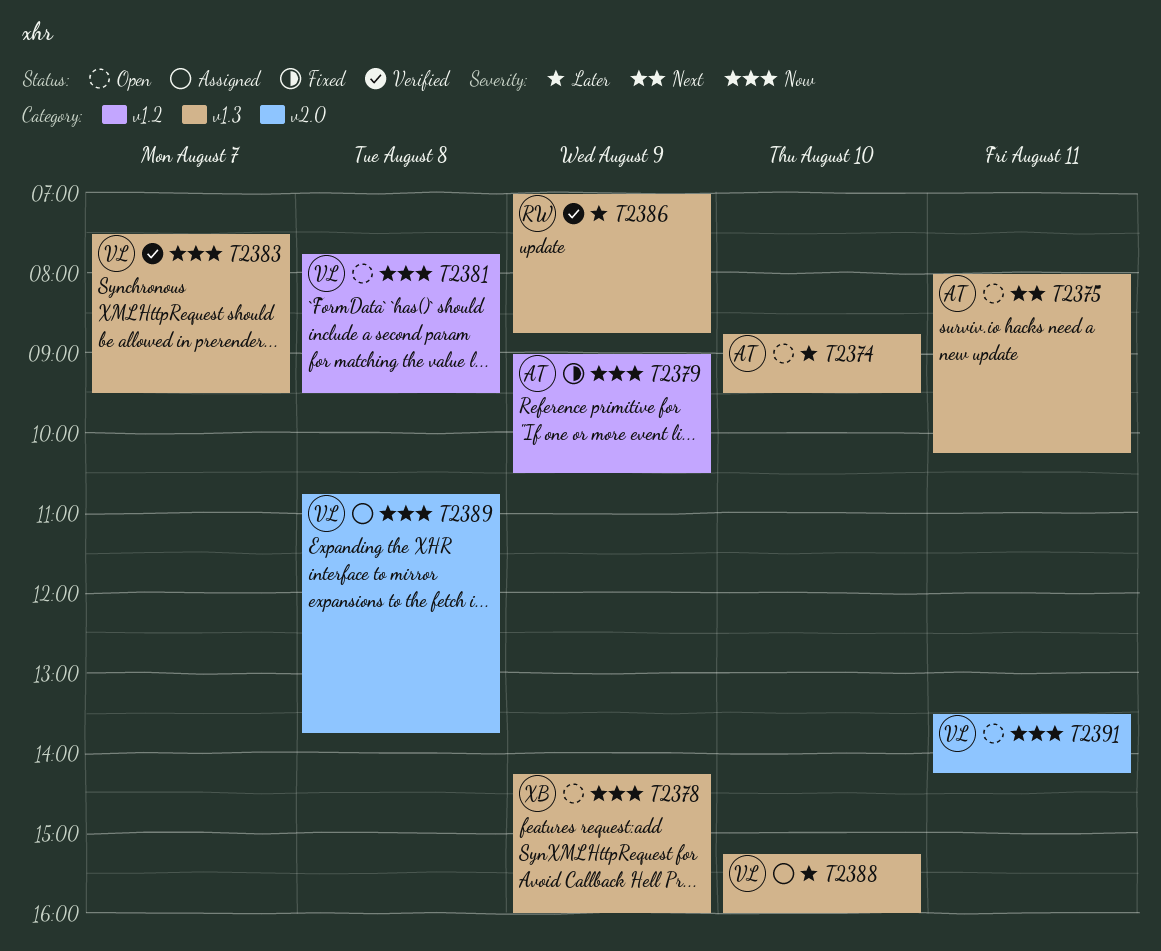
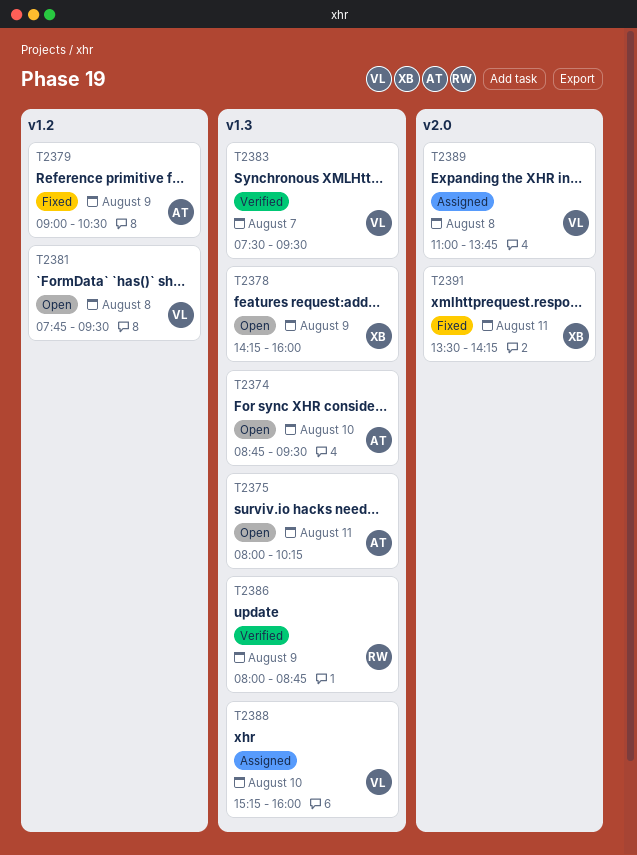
T2386, begins: 07:00 -> 08:00
T2389, begins: 10:45 -> 11:00
T2391, status: Open -> Fixed
T2391, owner: VL -> XB

